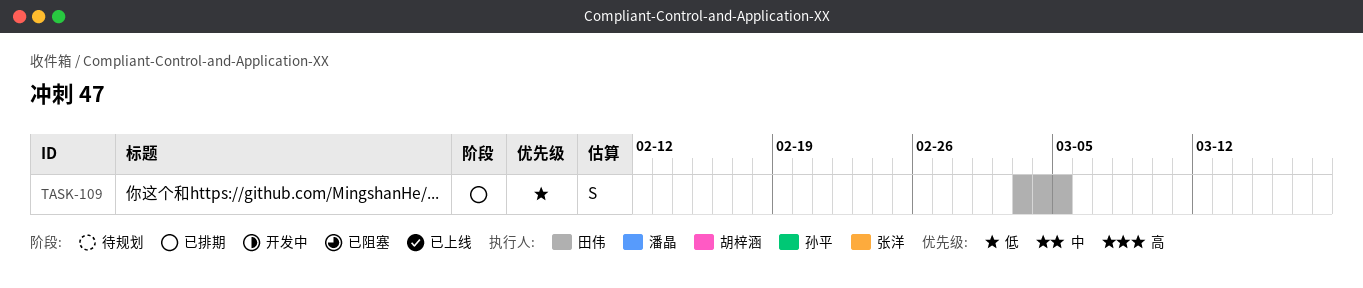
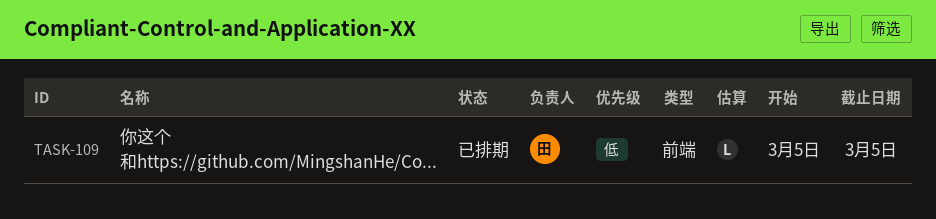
TASK-109, estimate: S -> L
TASK-109, start: Mar 3 -> Mar 5

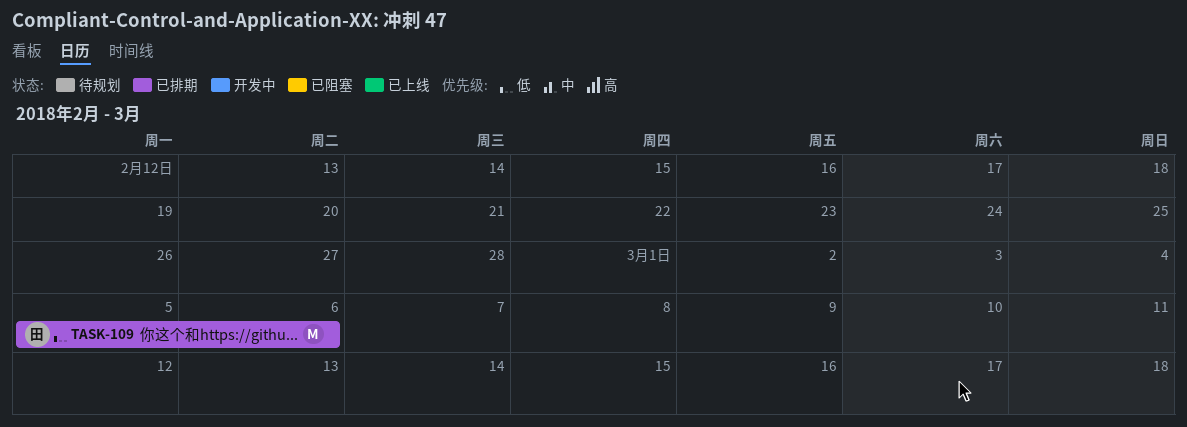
TASK-109, estimate: L -> M
TASK-109, due: Mar 5 -> Mar 6

